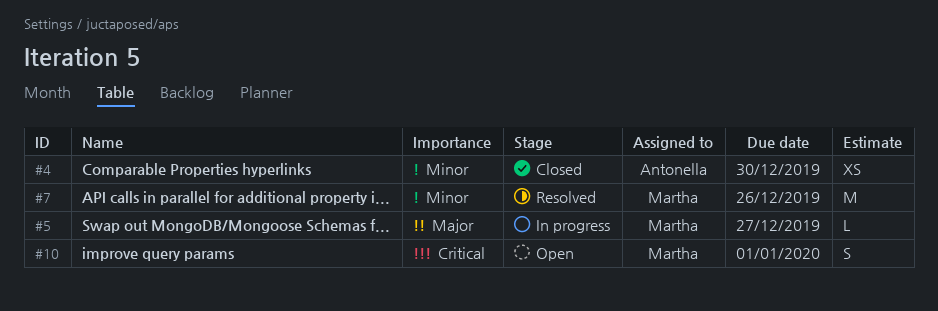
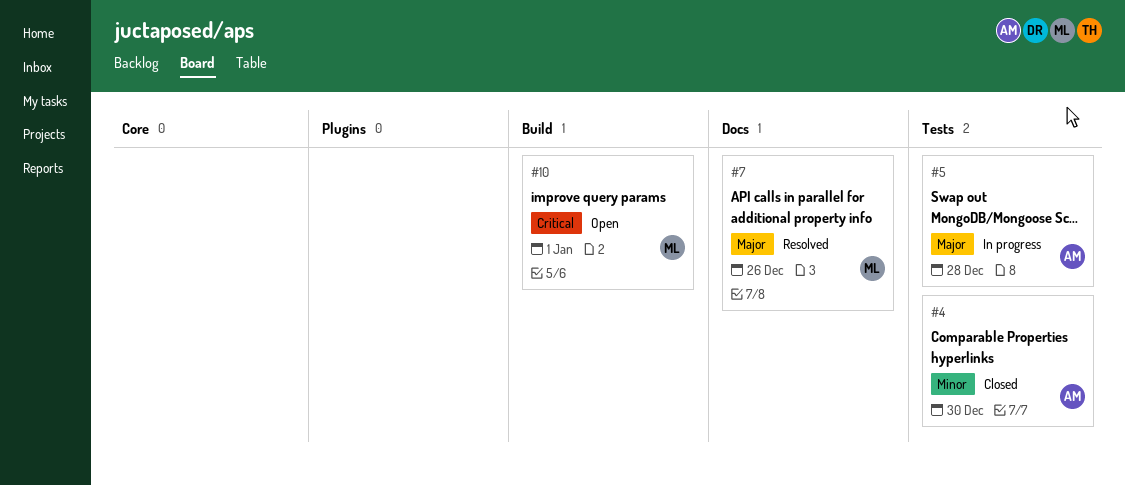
#5, owner: Martha -> Antonella
#5, due: Dec 27 -> Dec 28
#7, priority: Minor -> Major

